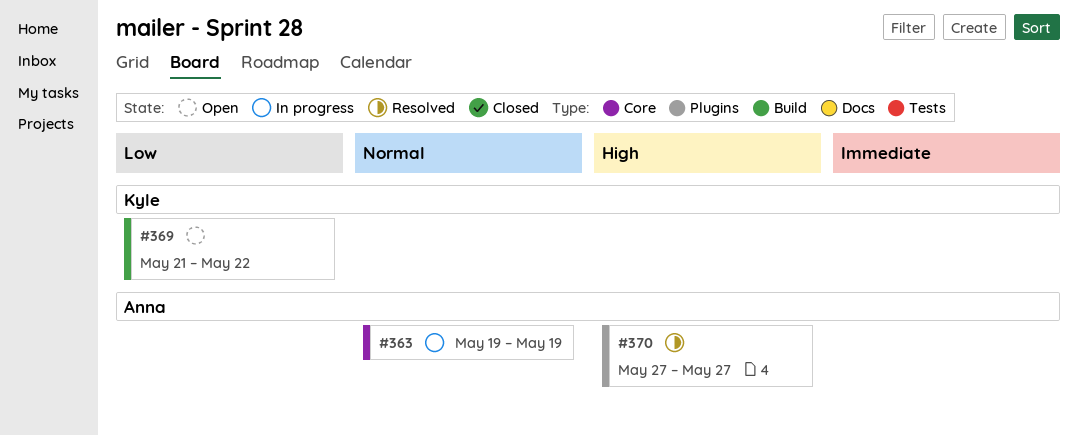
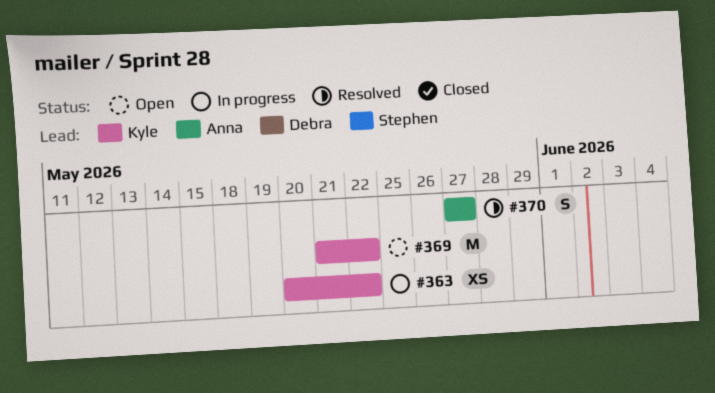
#363, owner: Anna -> Kyle
#363, start: May 19 -> May 20
#363, due: May 19 -> May 22

